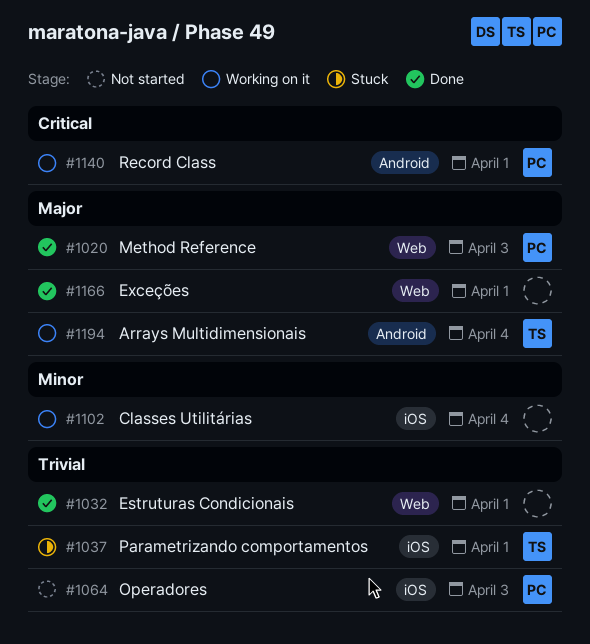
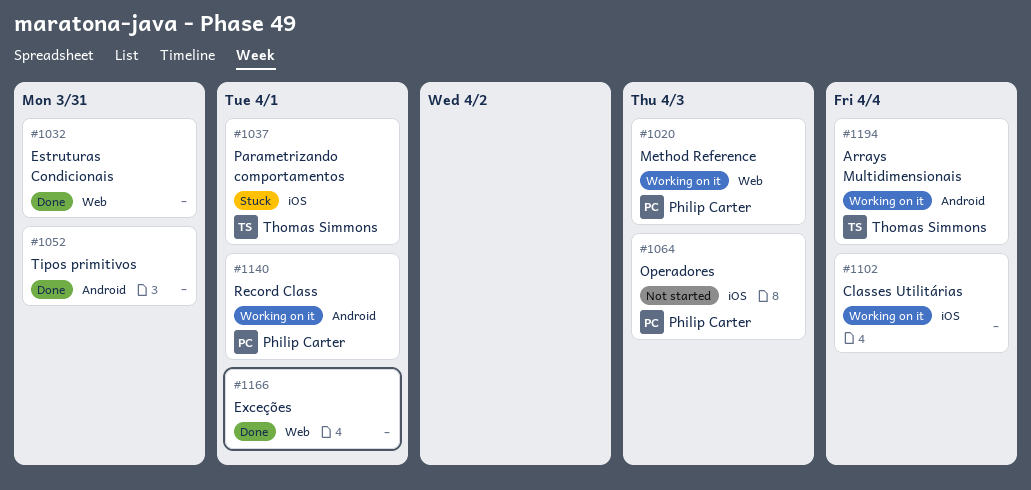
#1020, status: Done -> Working on it
#1032, due: Apr 1 -> Mar 31
#1052: none -> present

